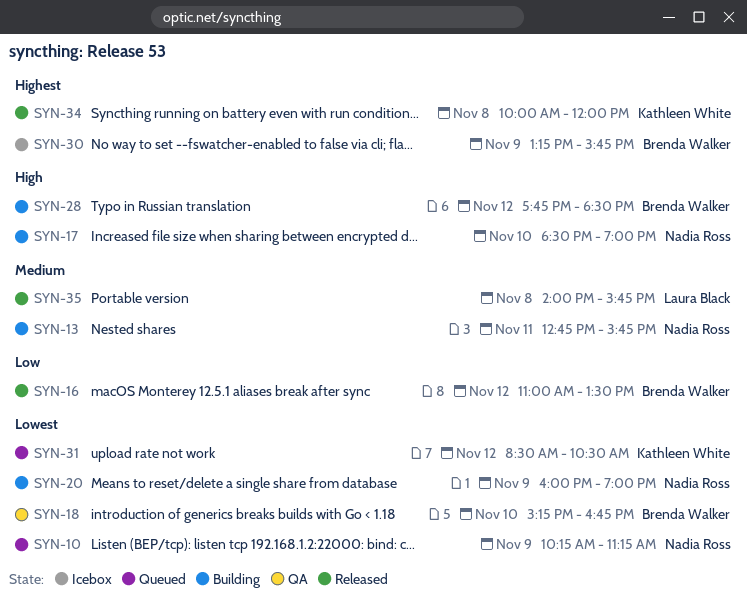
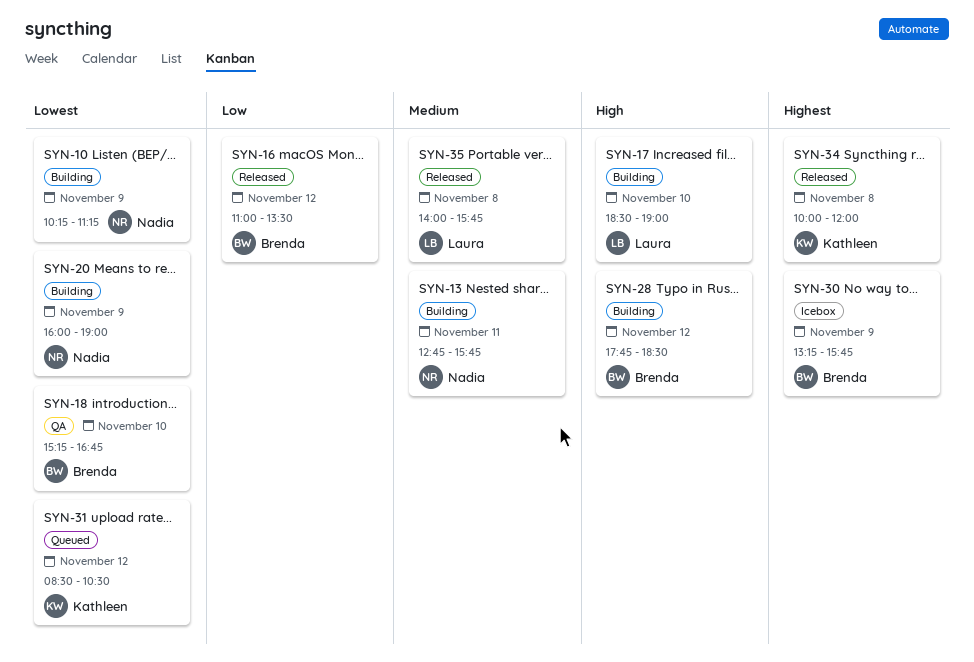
SYN-10, status: Queued -> Building
SYN-17, owner: Nadia Ross -> Laura Black

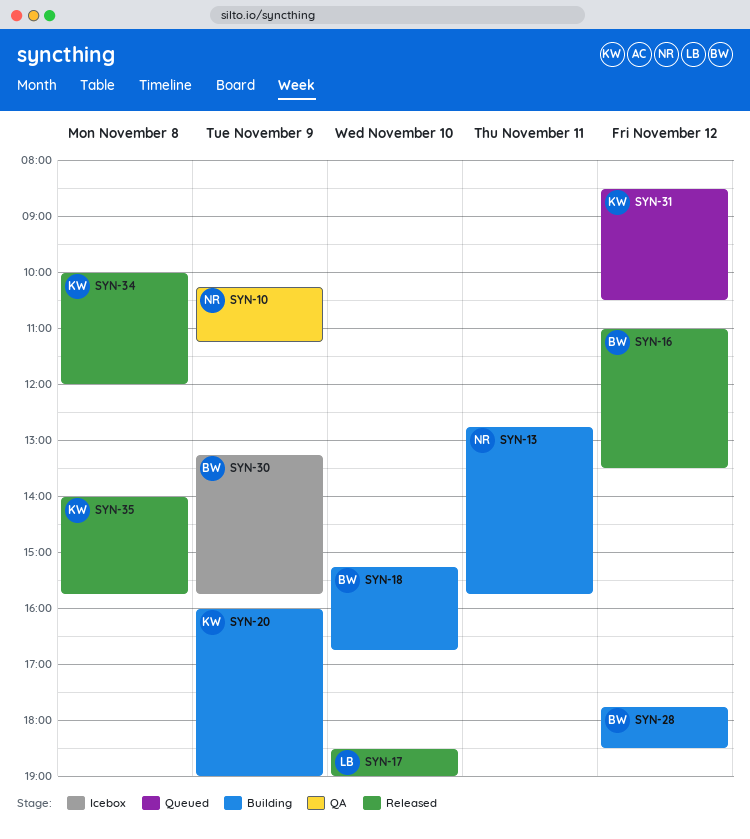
SYN-10, status: Building -> QA
SYN-17, status: Building -> Released
SYN-18, status: QA -> Building
SYN-20, owner: Nadia -> Kathleen
SYN-35, owner: Laura -> Kathleen

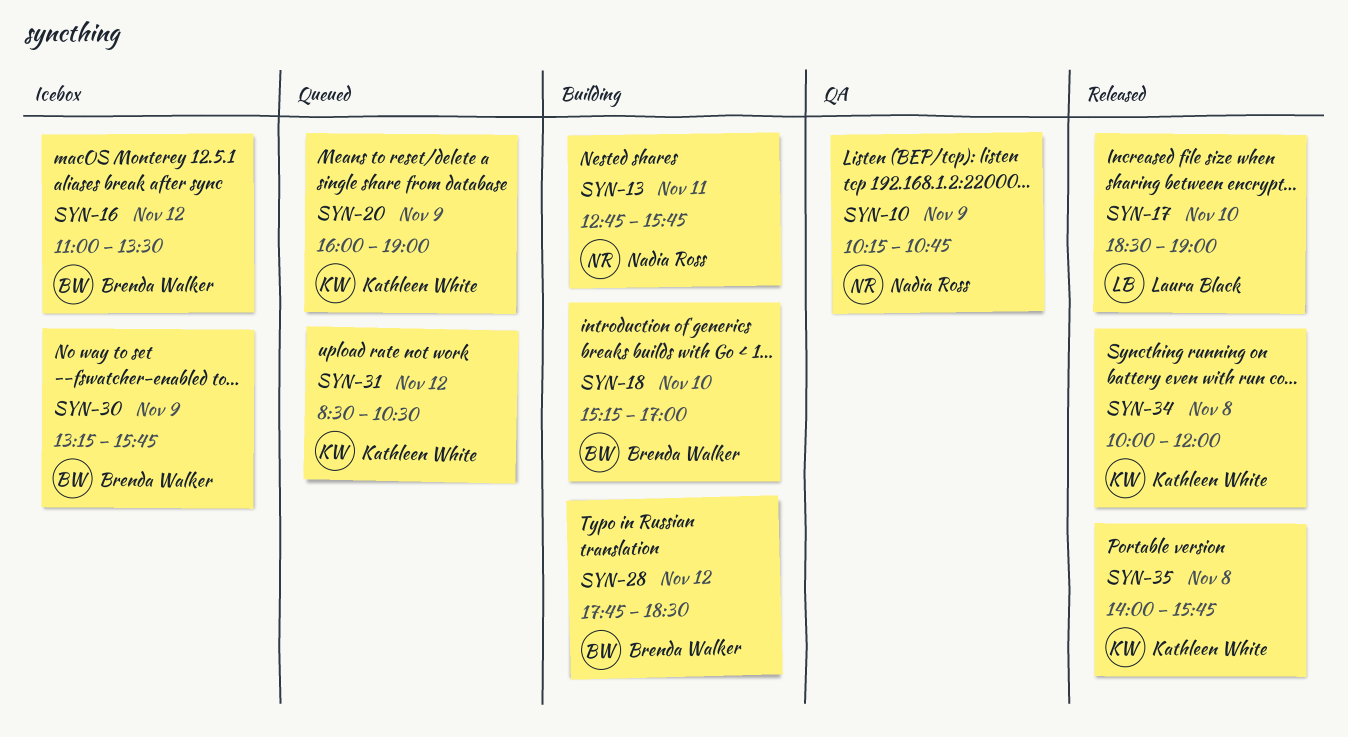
SYN-10, ends: 11:15 -> 10:45
SYN-16, status: Released -> Icebox
SYN-18, ends: 16:45 -> 17:00
SYN-20, status: Building -> Queued

